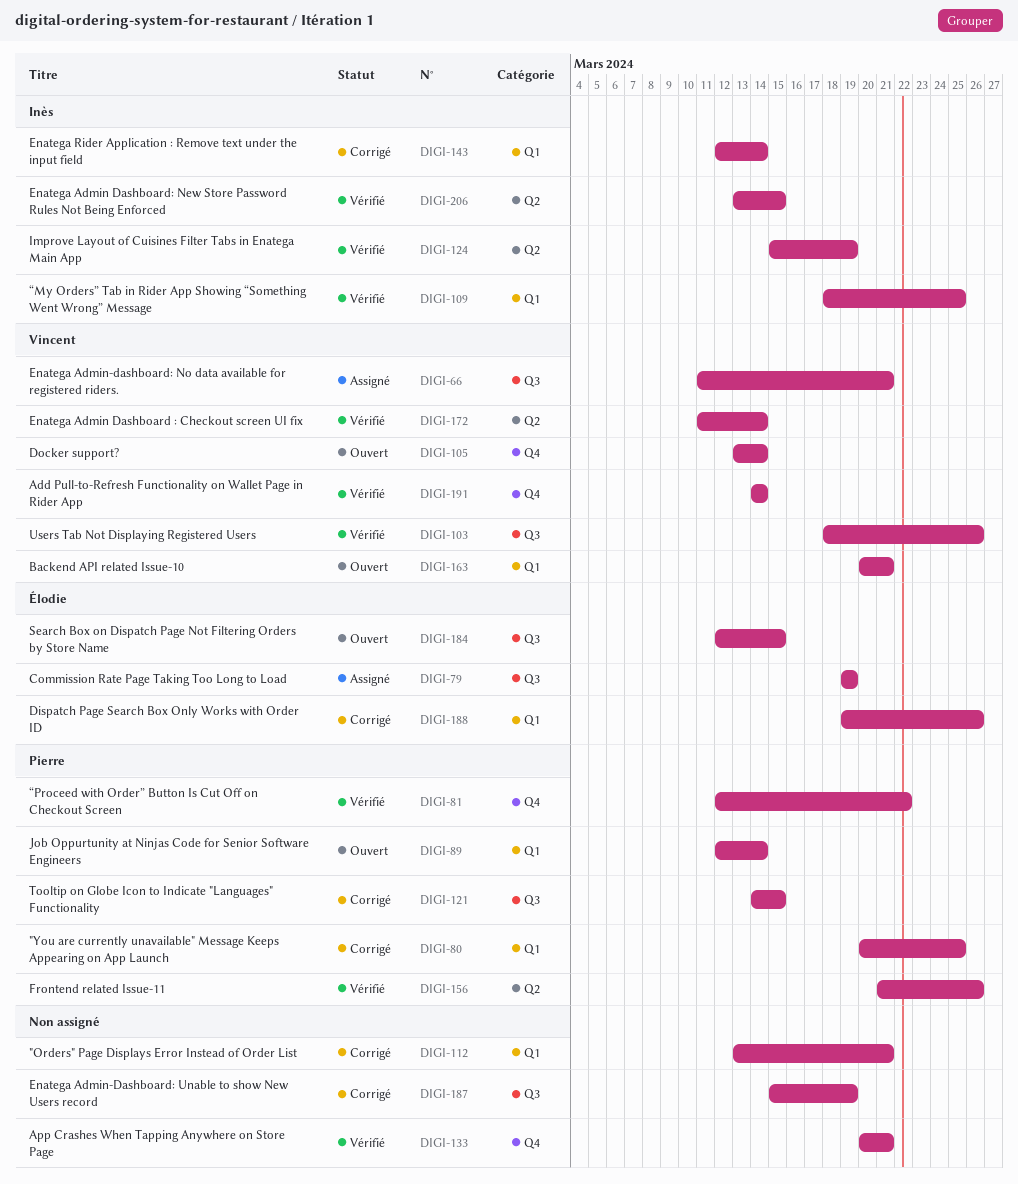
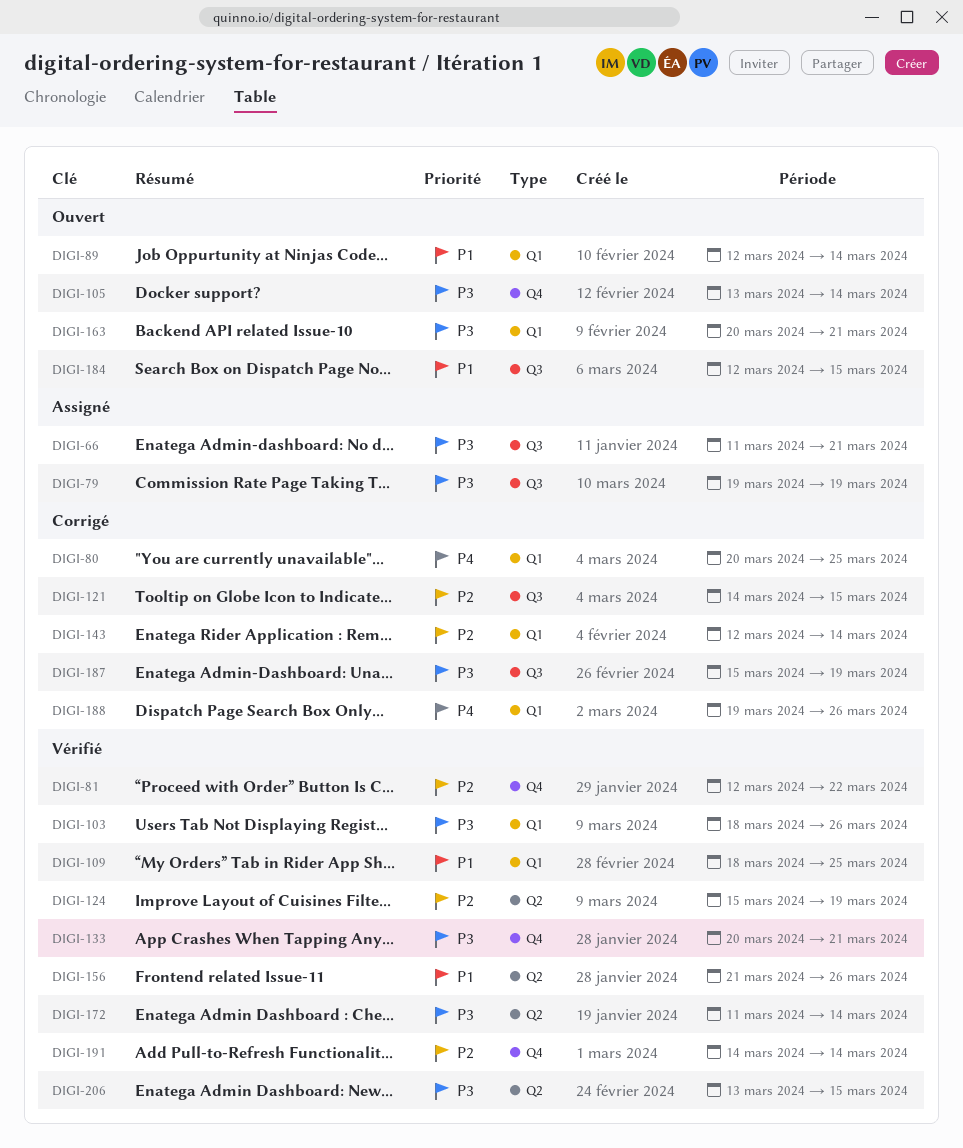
DIGI-103, label: Q3 -> Q1
DIGI-112: present -> none

